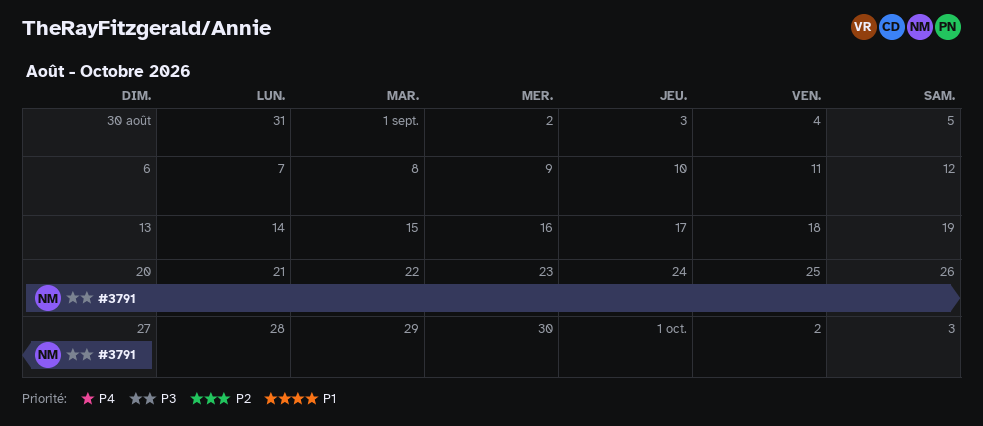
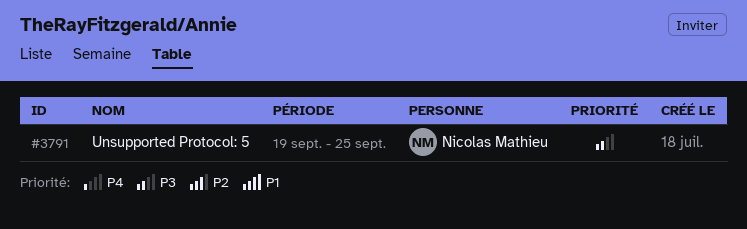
#3791, start: Sep 20 -> Sep 19
#3791, due: Sep 27 -> Sep 25

